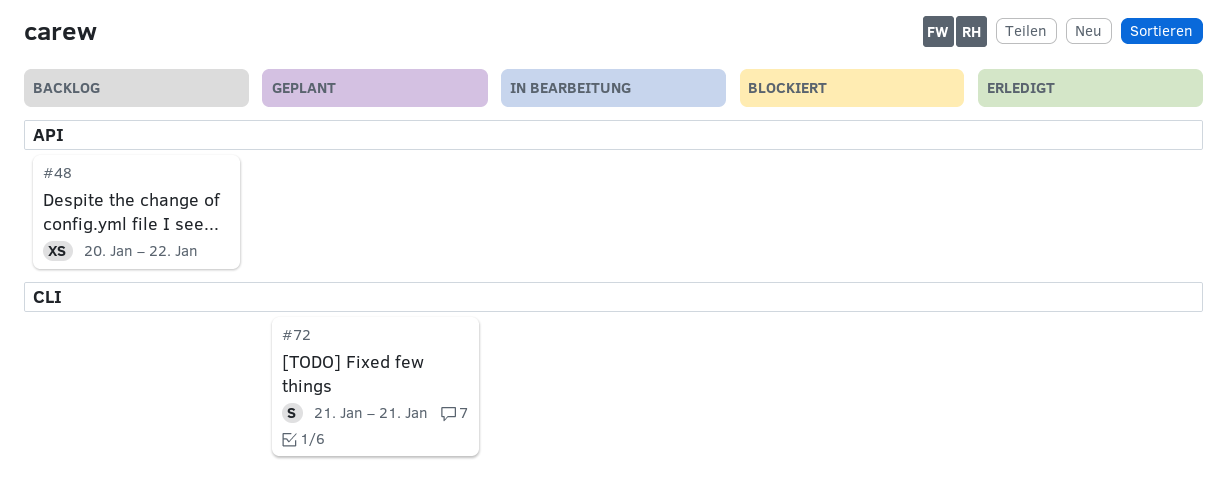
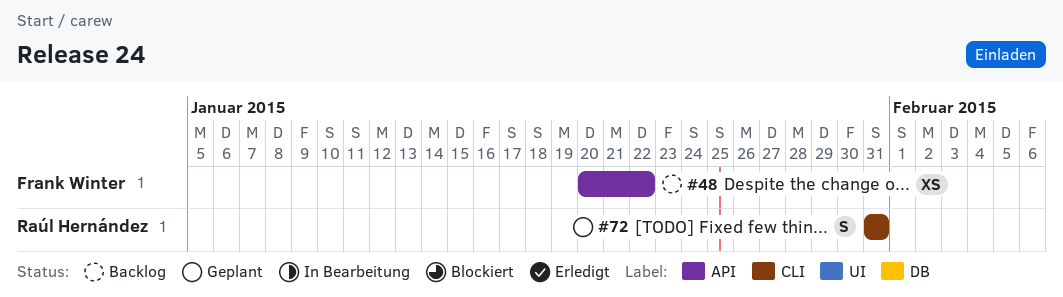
#72, start: Jan 21 -> Jan 31
#72, due: Jan 21 -> Jan 31

